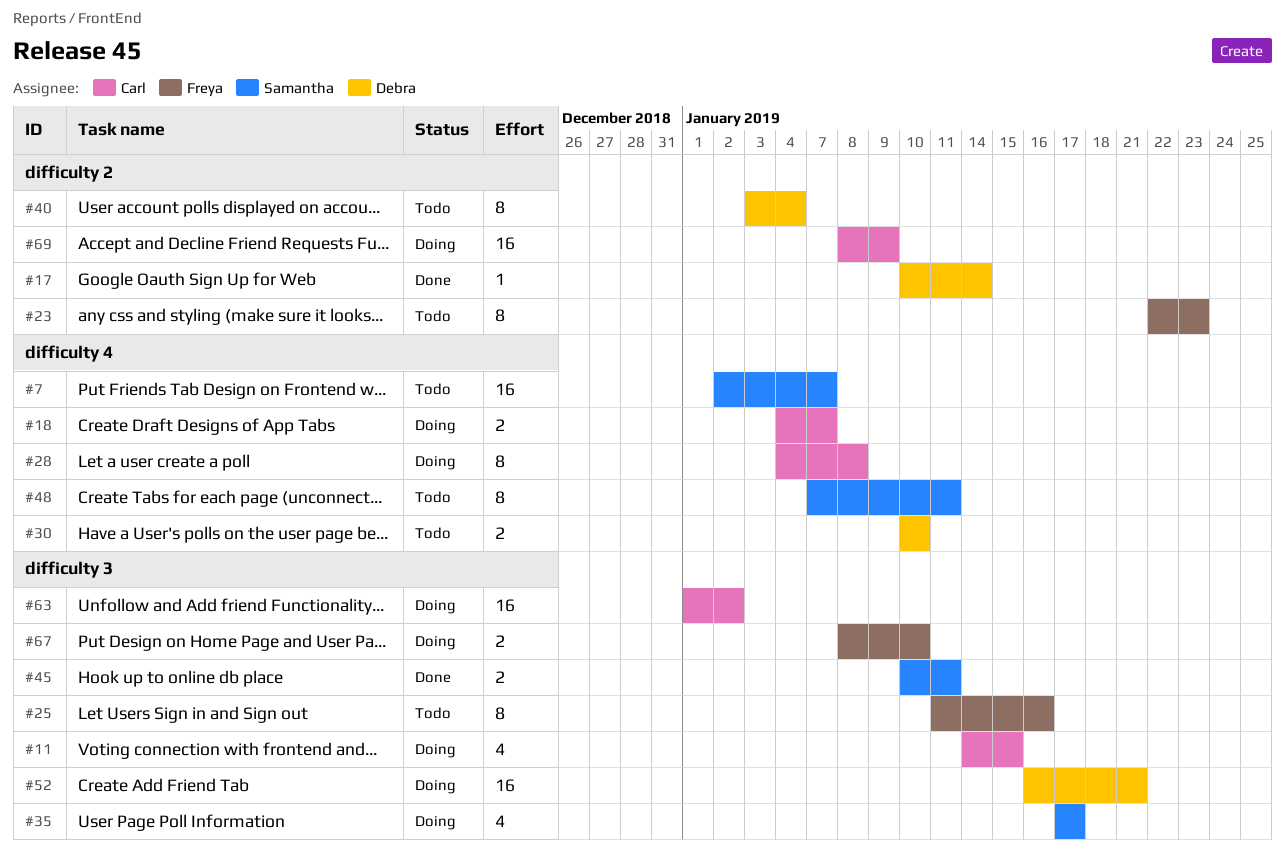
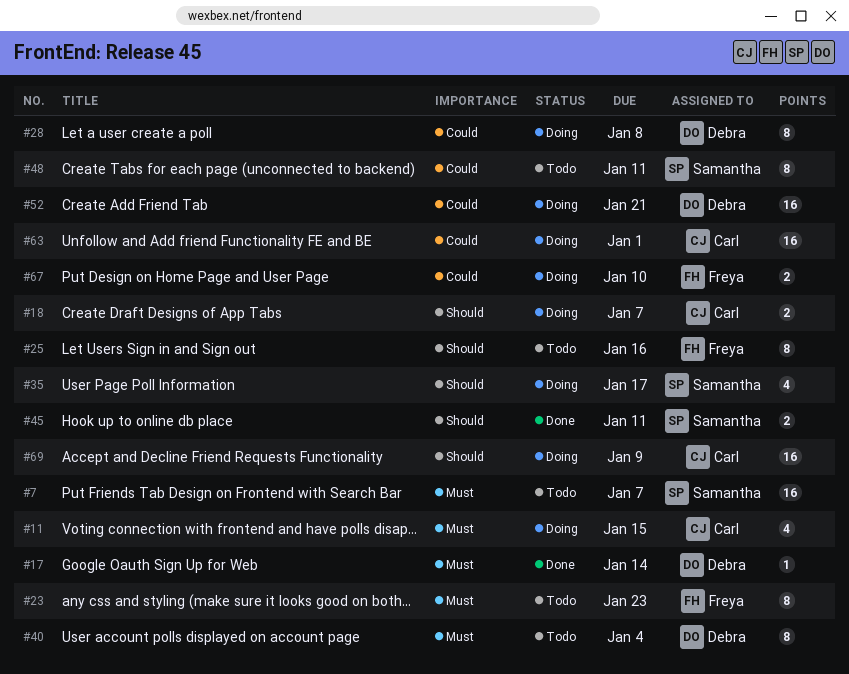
#28, owner: Carl -> Debra
#30: present -> none
#63, due: Jan 2 -> Jan 1

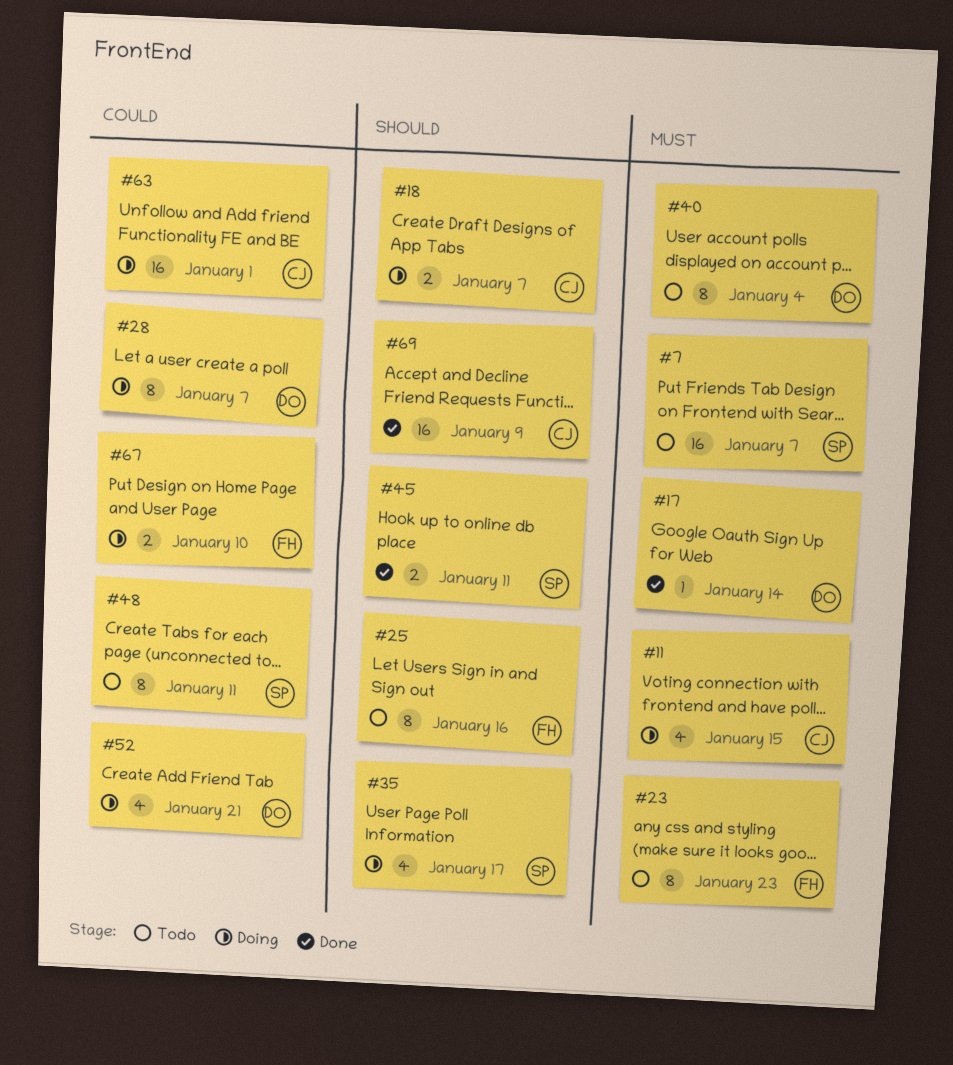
#28, due: Jan 8 -> Jan 7
#52, estimate: 16 -> 4
#69, status: Doing -> Done

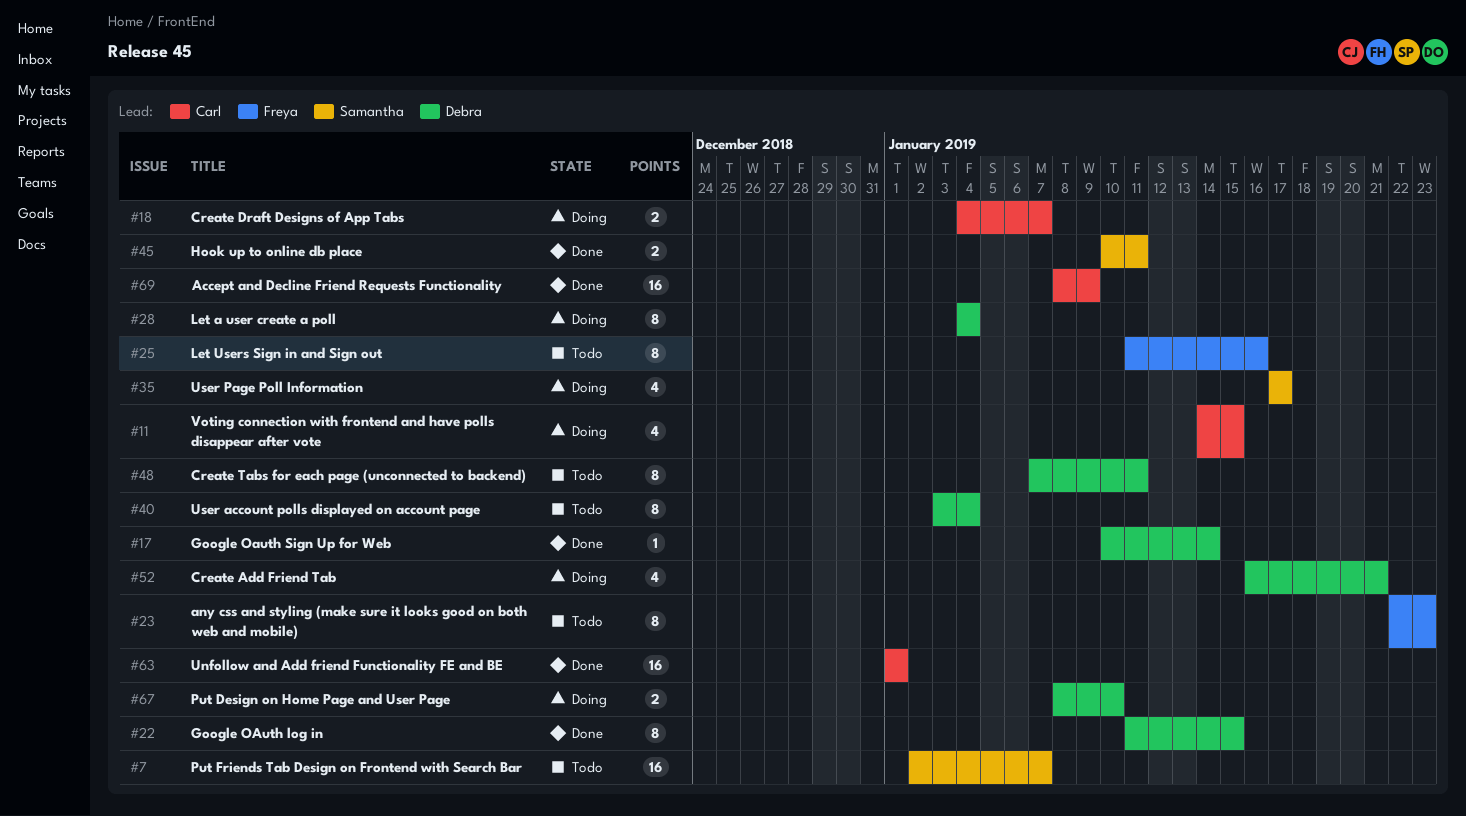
#22: none -> present
#28, due: Jan 7 -> Jan 4
#48, owner: Samantha -> Debra
#63, status: Doing -> Done
#67, owner: Freya -> Debra

